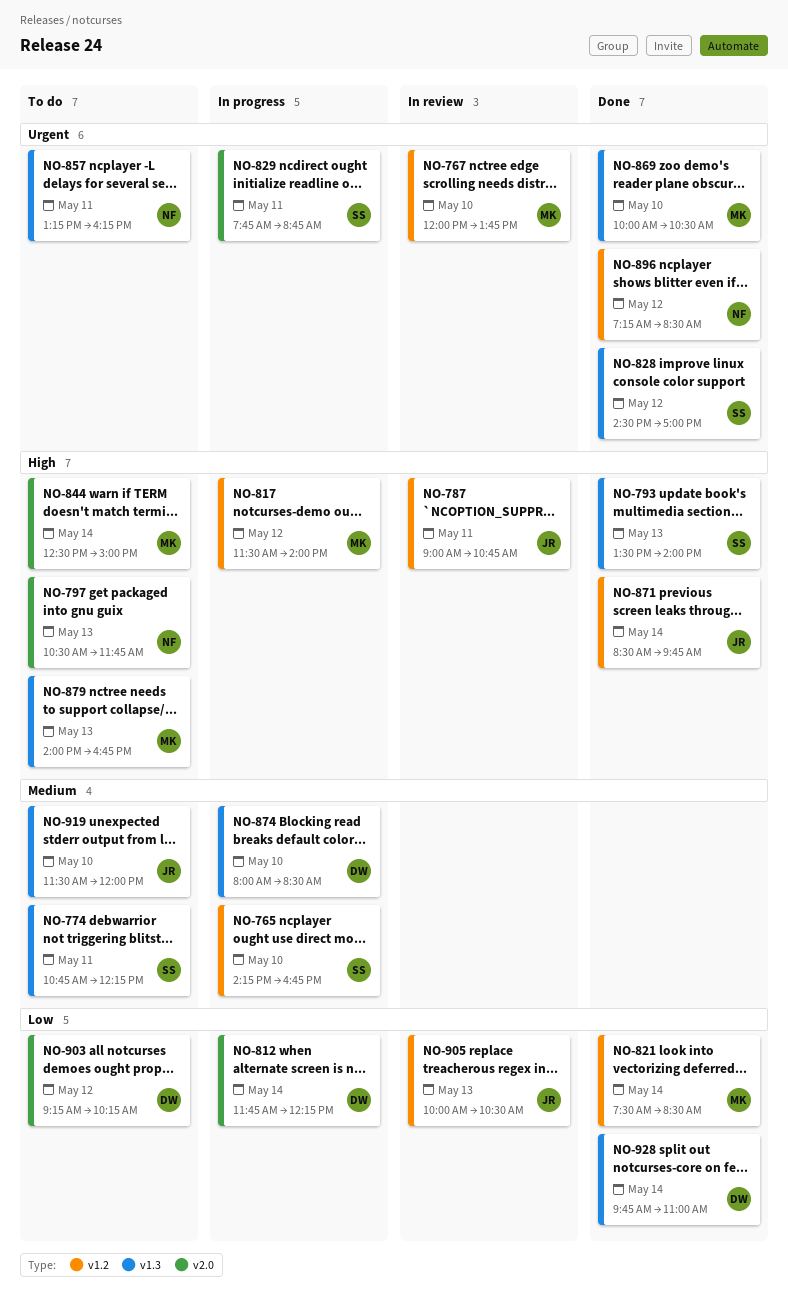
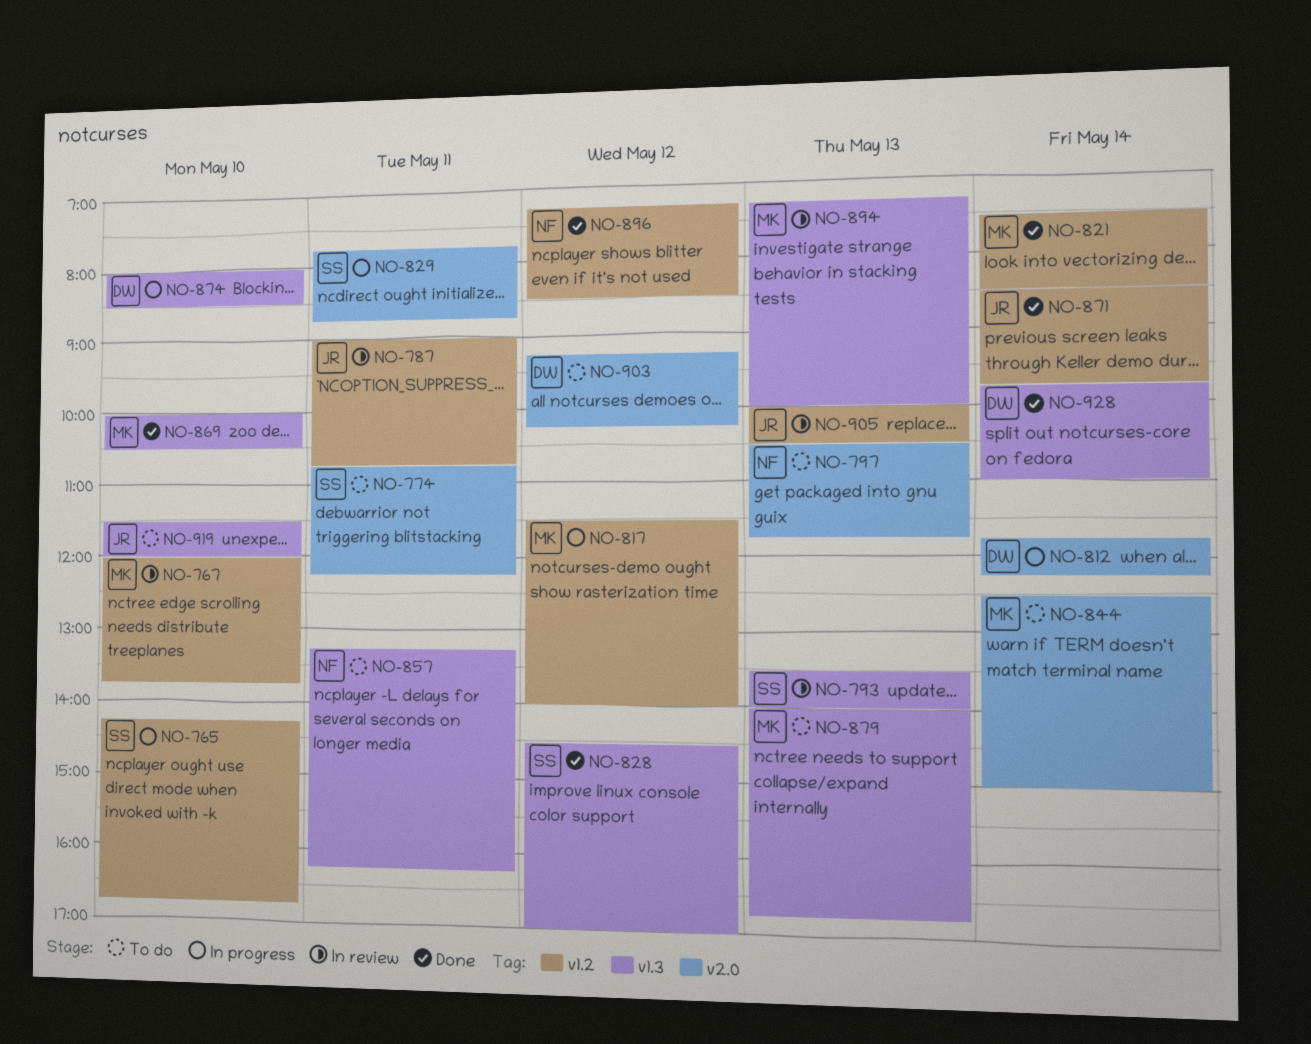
NO-774, label: v1.3 -> v2.0
NO-793, status: Done -> In review
NO-894: none -> present

